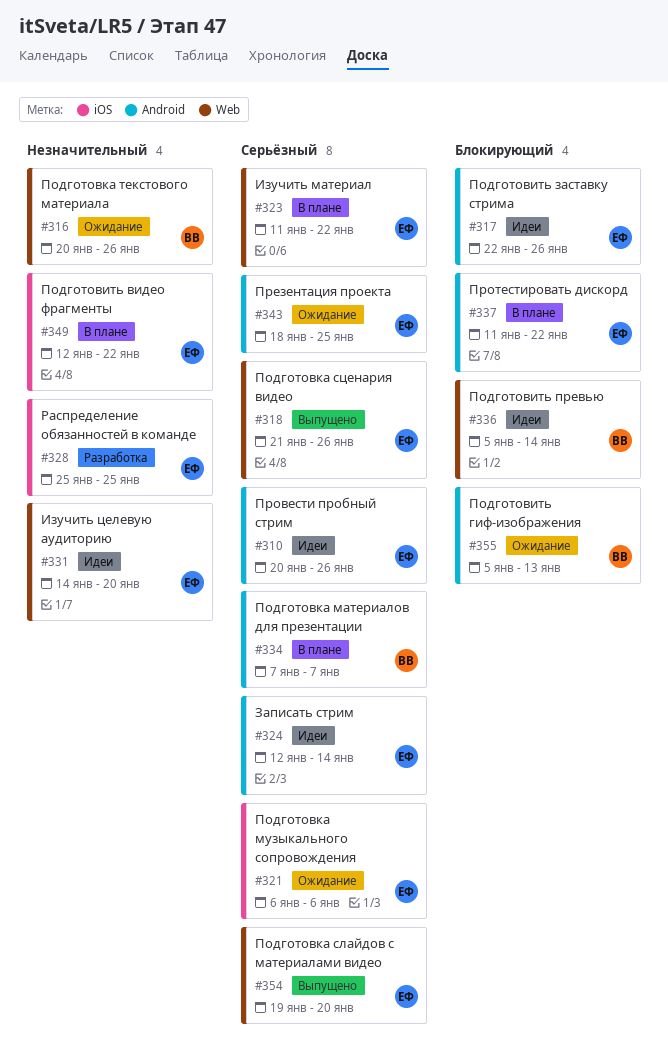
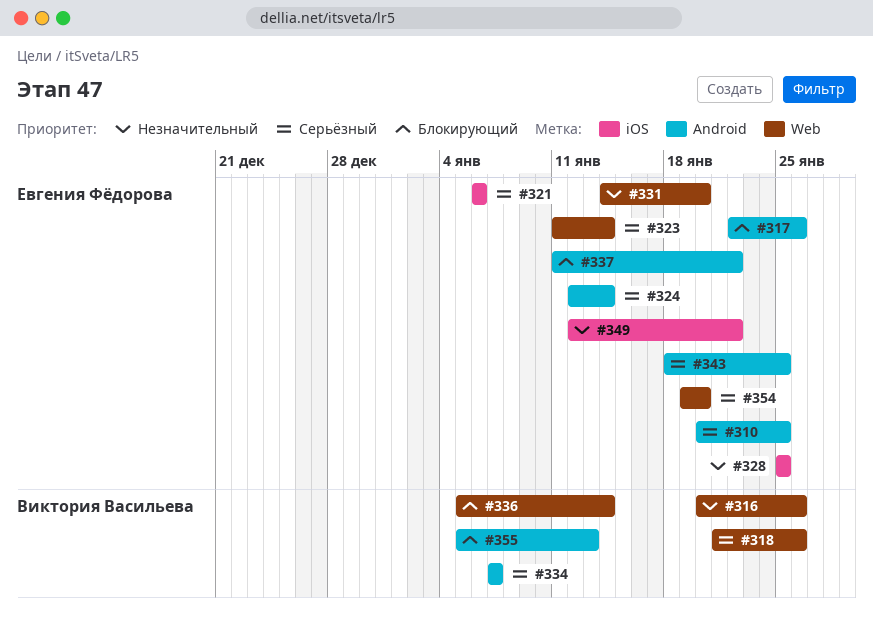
#310, due: Jan 26 -> Jan 25
#318, owner: Евгения Фёдорова -> Виктория Васильева
#323, due: Jan 22 -> Jan 14

